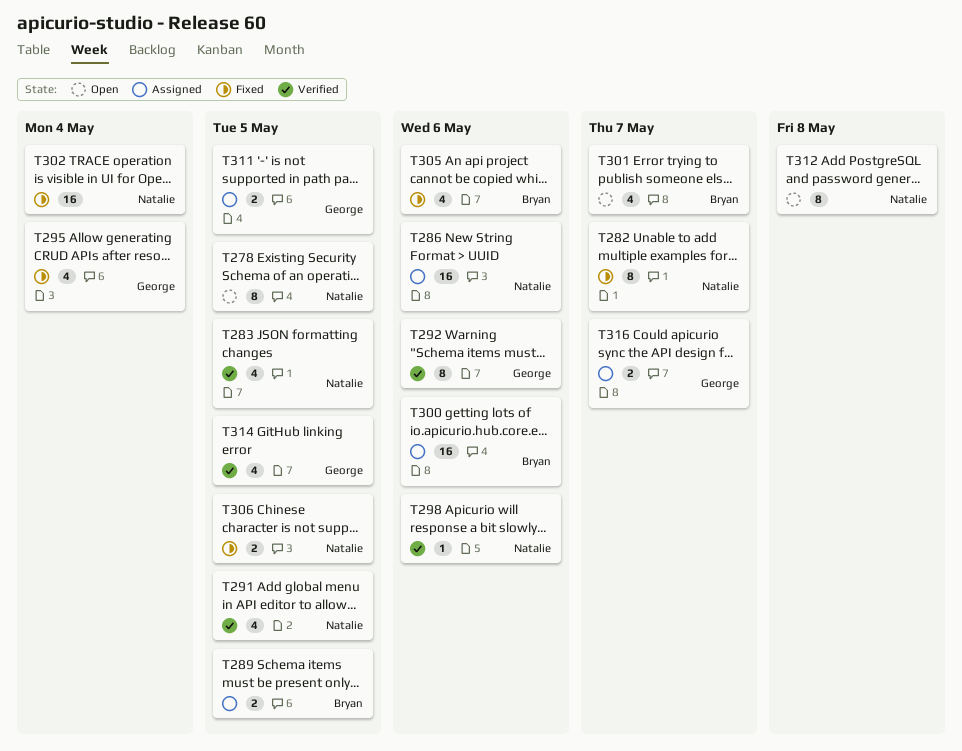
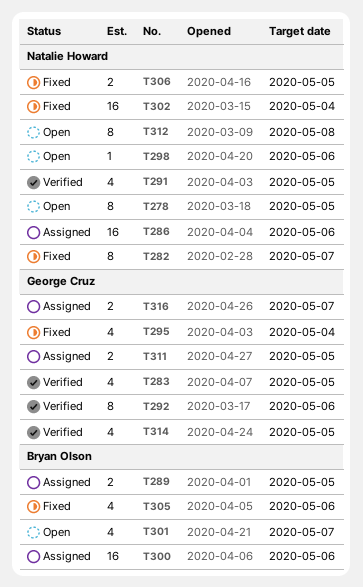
T283, owner: Natalie Howard -> George Cruz
T298, status: Verified -> Open

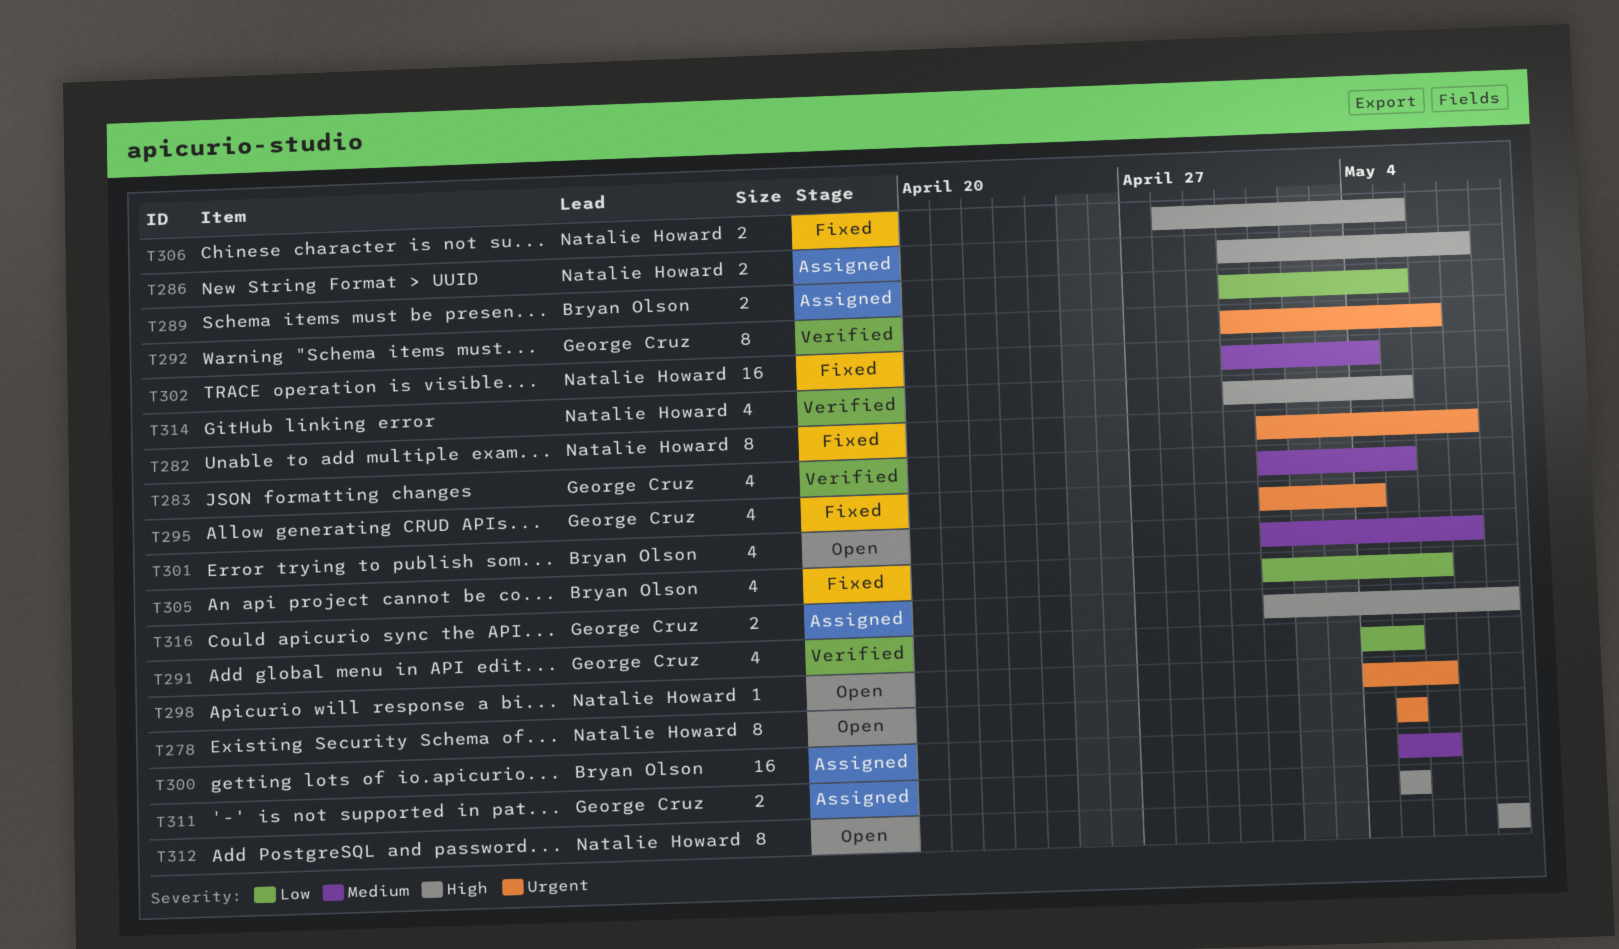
T286, estimate: 16 -> 2
T286, due: May 6 -> May 7
T291, owner: Natalie Howard -> George Cruz
T314, owner: George Cruz -> Natalie Howard
T316, due: May 7 -> May 8

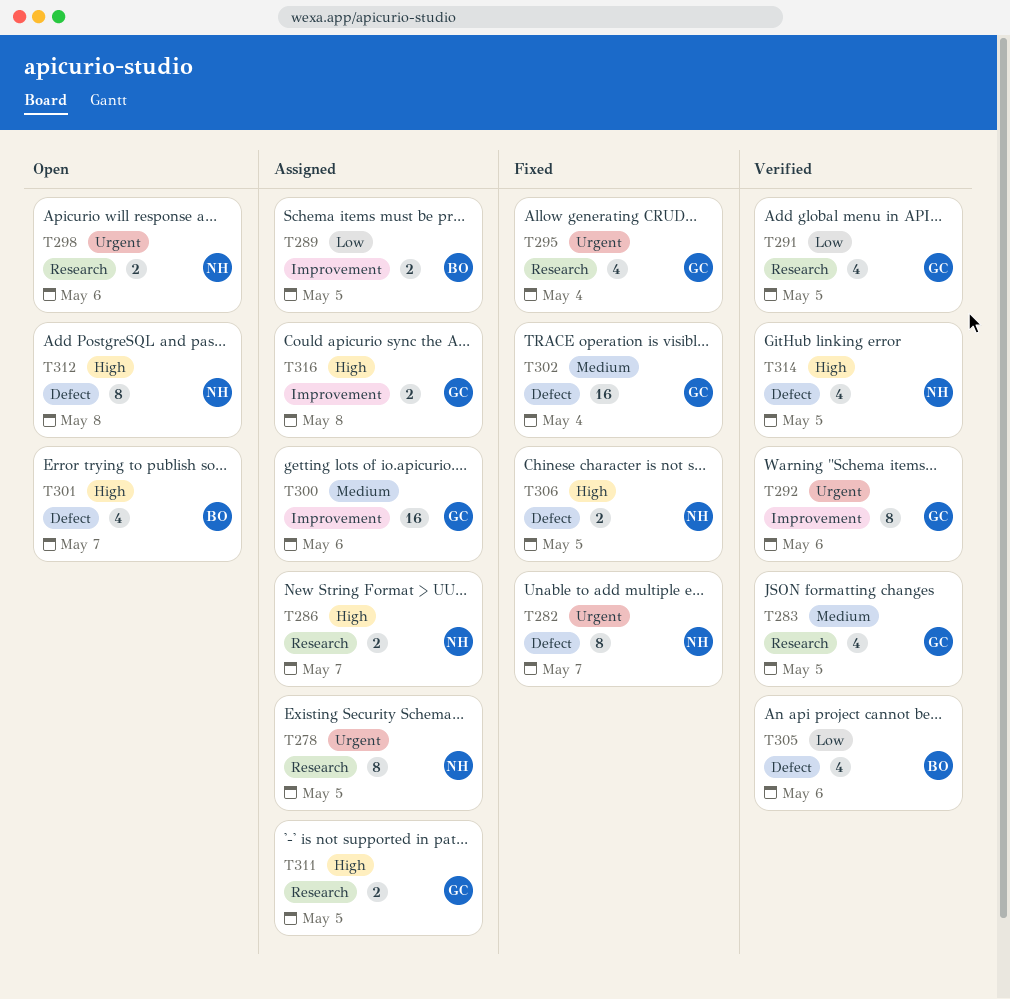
T278, status: Open -> Assigned
T298, estimate: 1 -> 2
T300, owner: Bryan Olson -> George Cruz
T301, priority: Medium -> High
T302, owner: Natalie Howard -> George Cruz
T305, status: Fixed -> Verified

